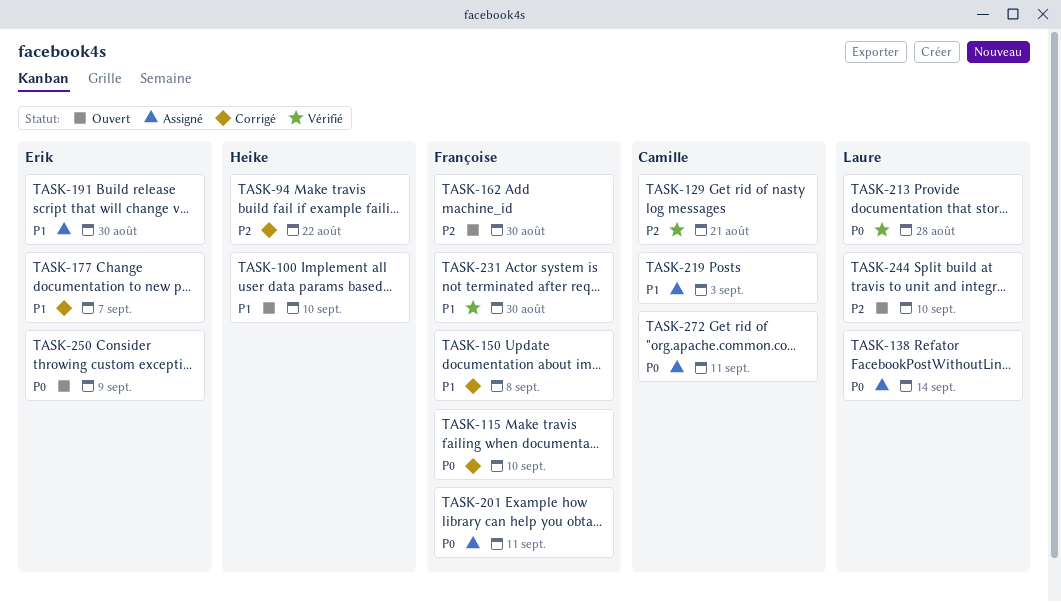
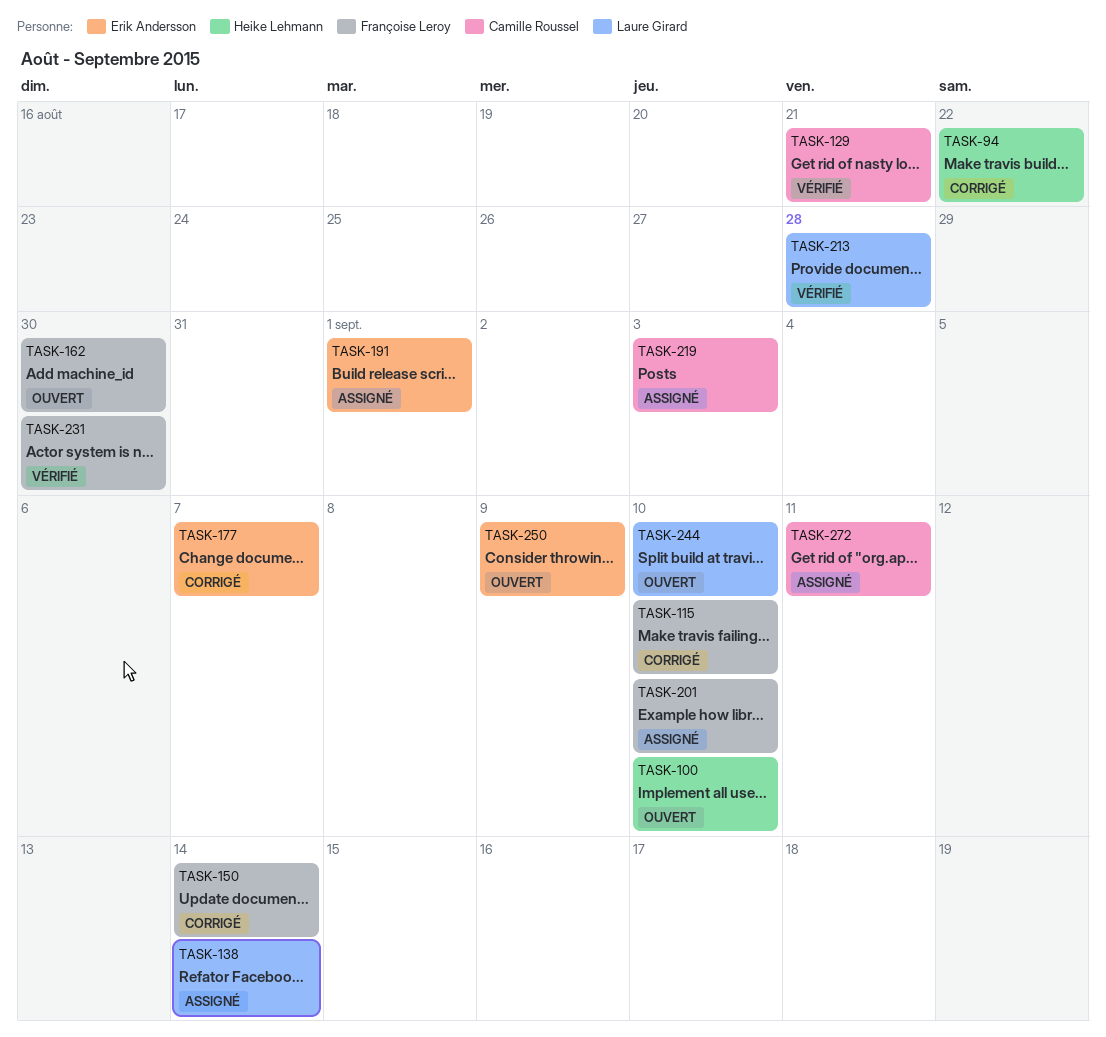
TASK-150, due: Sep 8 -> Sep 14
TASK-191, due: Aug 30 -> Sep 1
TASK-201, due: Sep 11 -> Sep 10

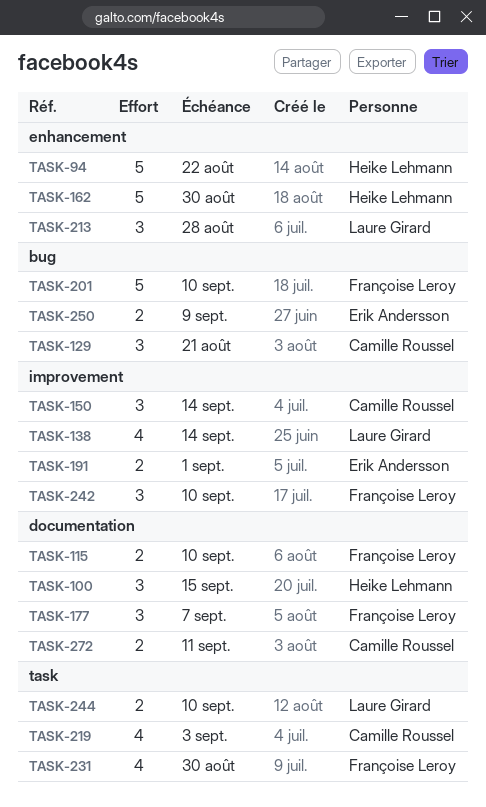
TASK-100, due: Sep 10 -> Sep 15
TASK-150, owner: Françoise Leroy -> Camille Roussel
TASK-162, owner: Françoise Leroy -> Heike Lehmann
TASK-177, owner: Erik Andersson -> Françoise Leroy
TASK-242: none -> present

